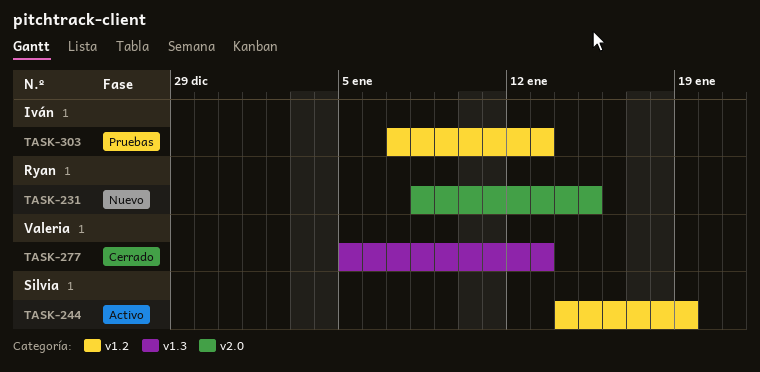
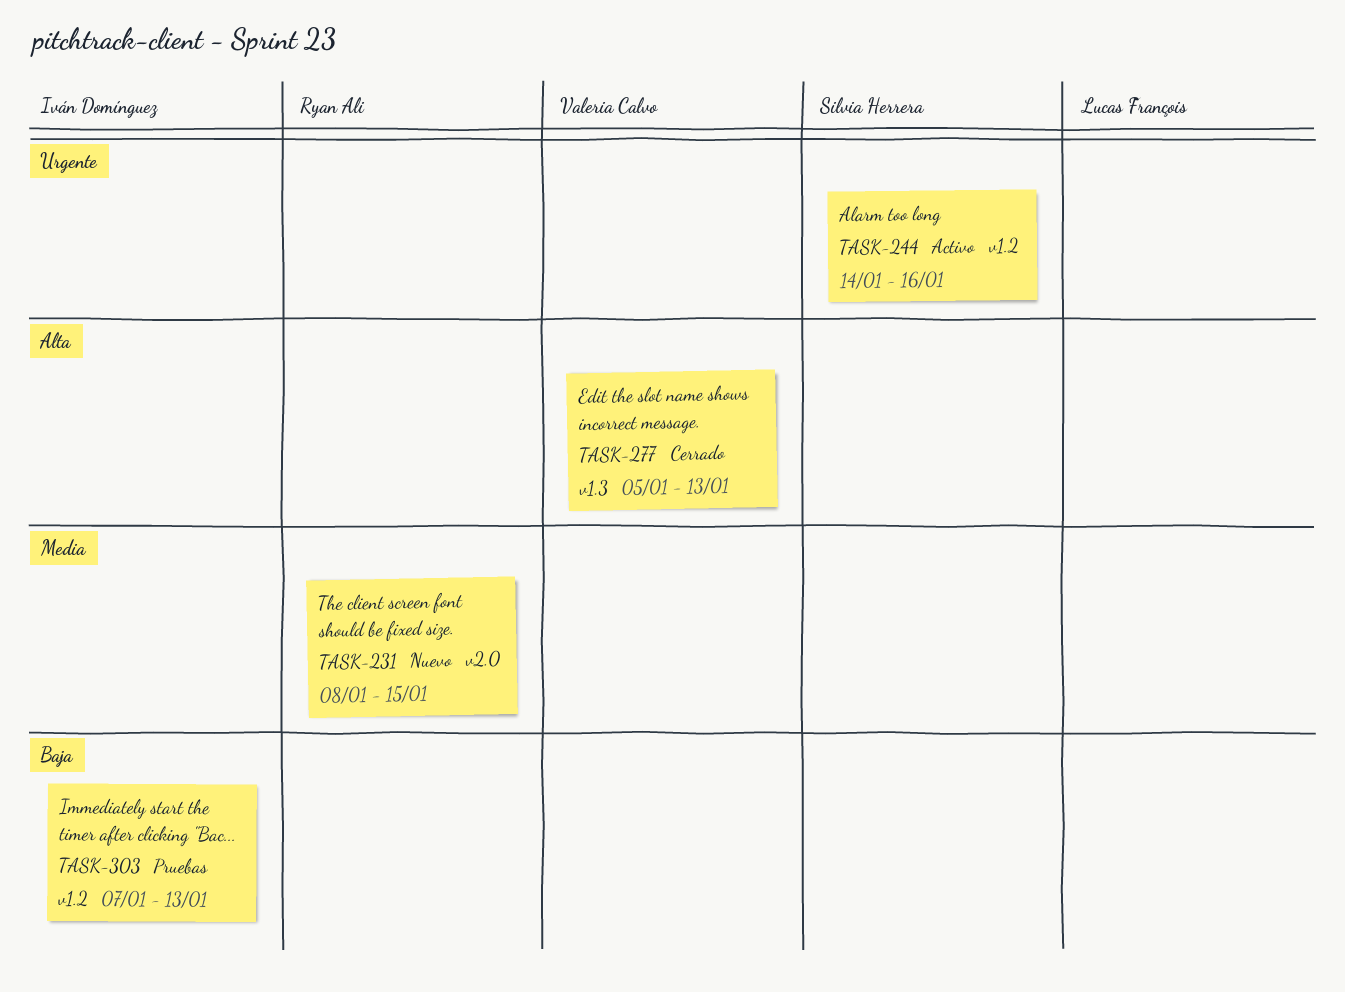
TASK-244, due: Jan 19 -> Jan 16

